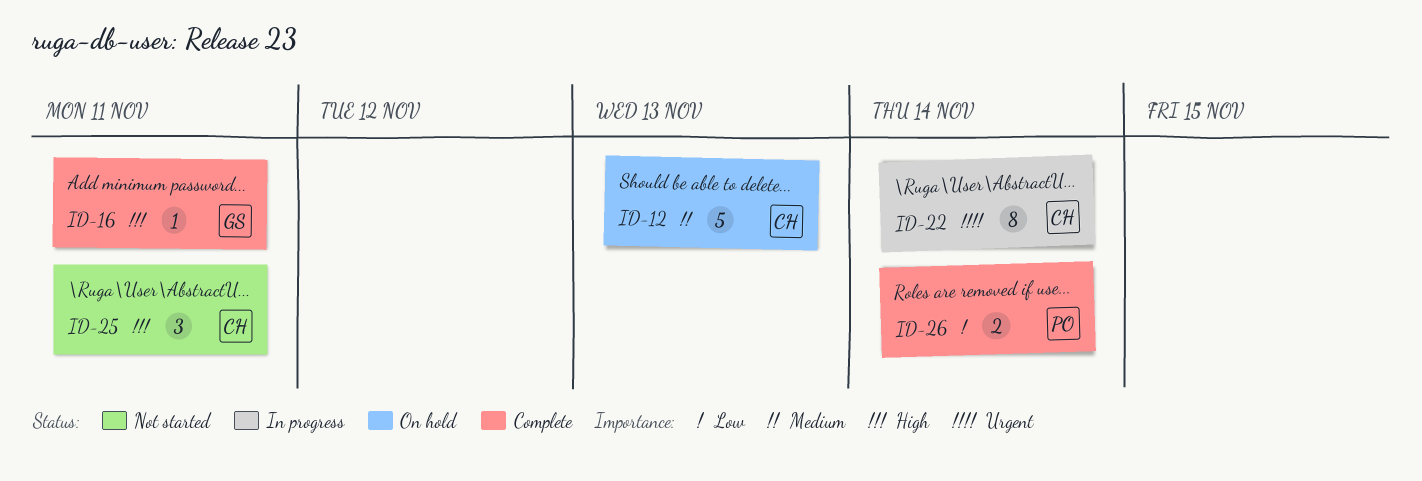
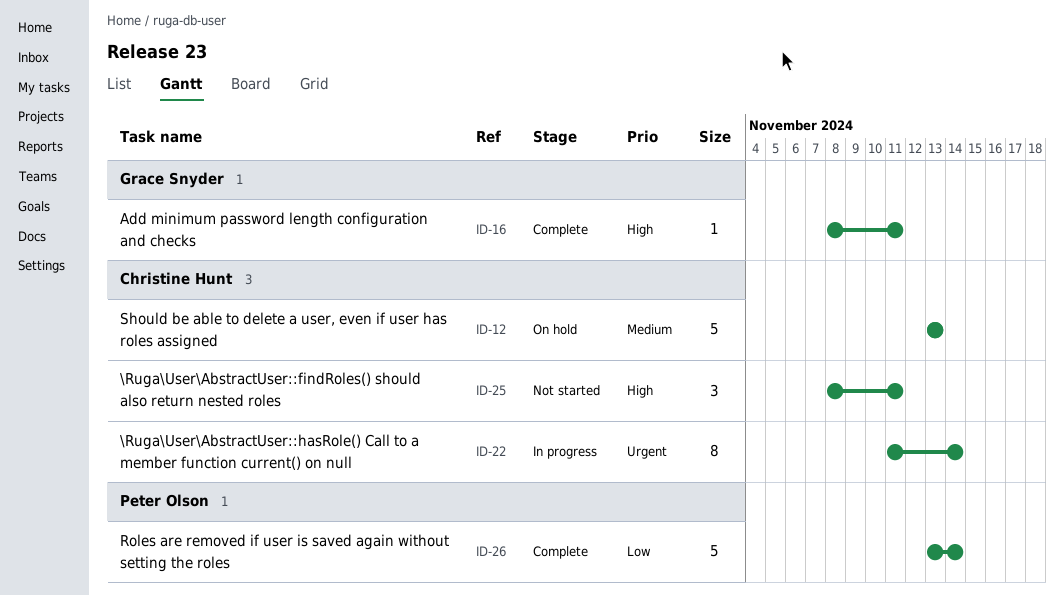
ID-26, estimate: 2 -> 5

